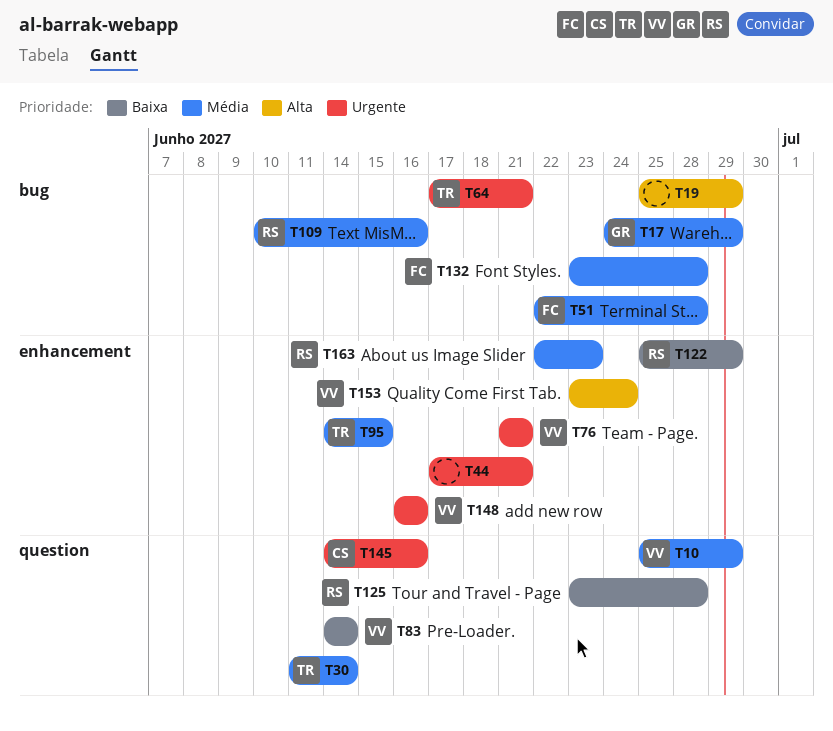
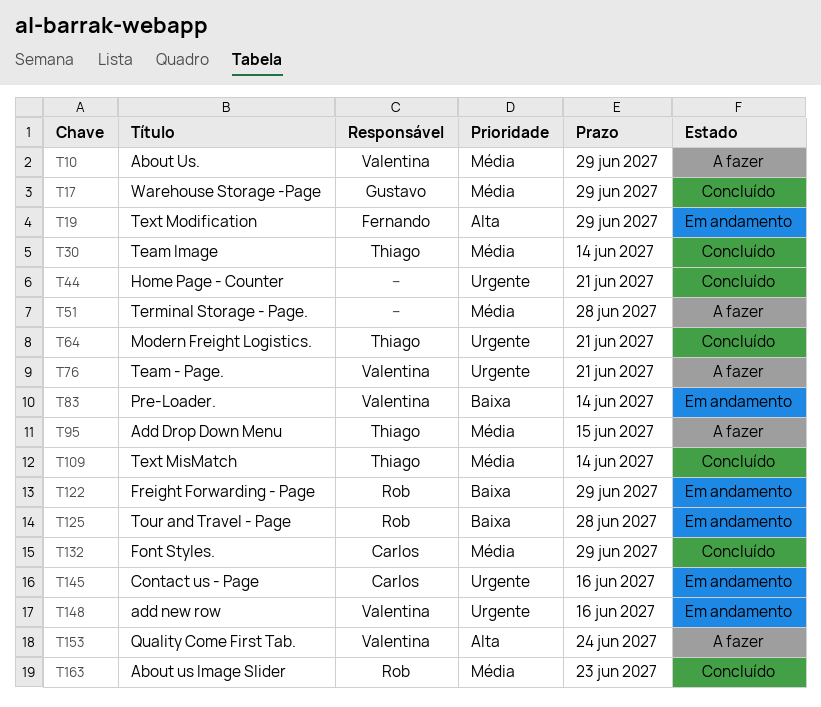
T19, owner: none -> Fernando
T51, owner: Fernando -> none
T109, owner: Rob -> Thiago
T109, due: Jun 16 -> Jun 14
T132, owner: Fernando -> Carlos
T132, due: Jun 28 -> Jun 29

